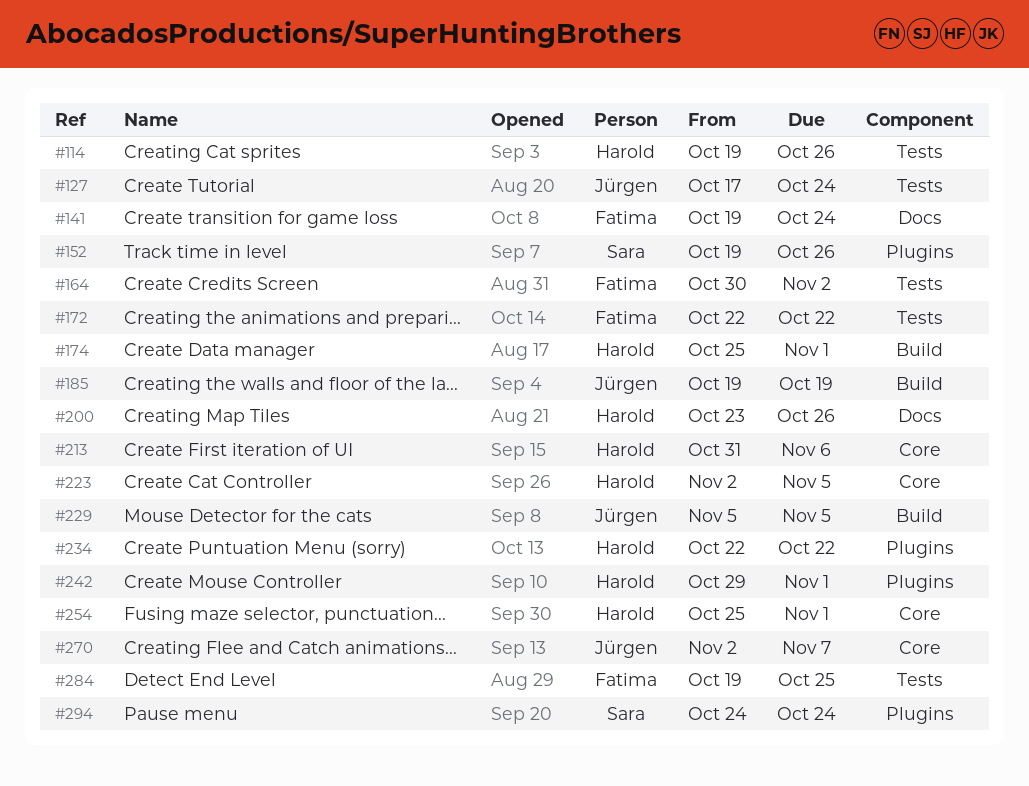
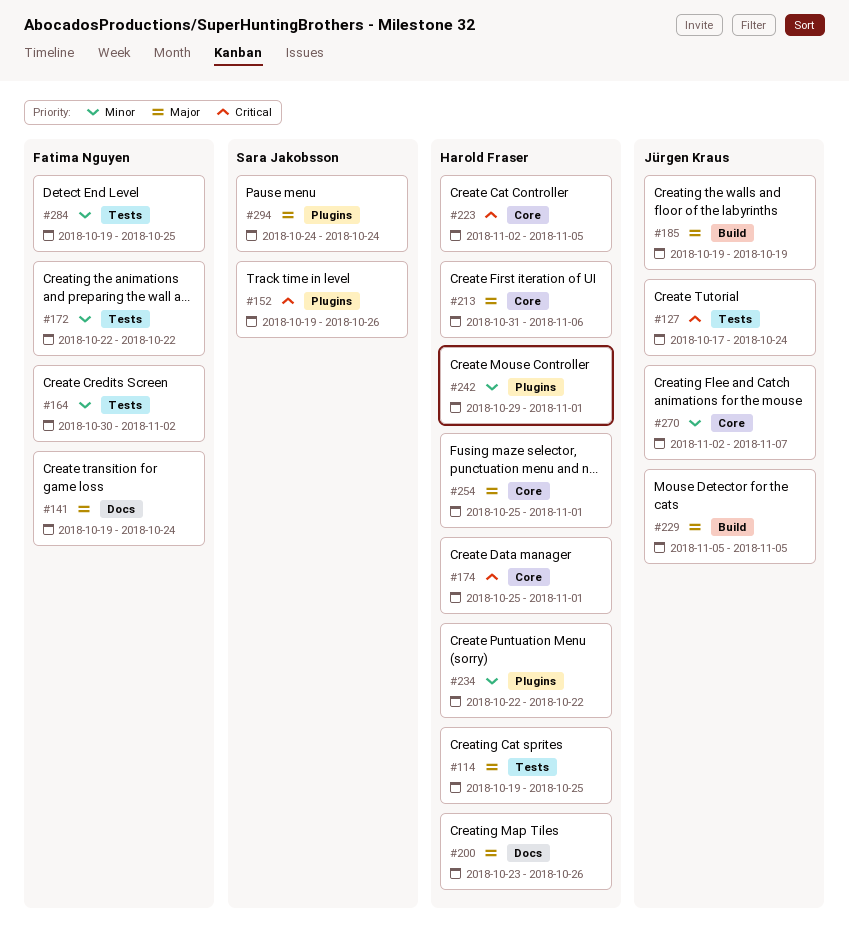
#114, due: Oct 26 -> Oct 25
#174, label: Build -> Core

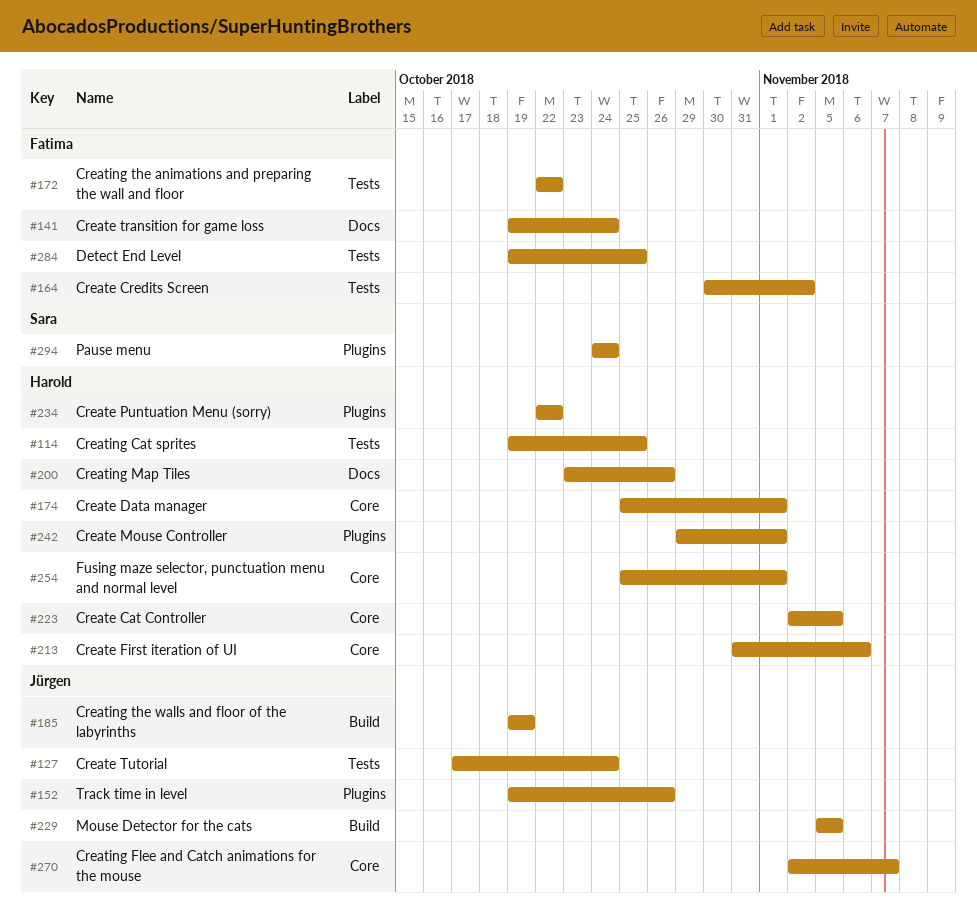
#152, owner: Sara Jakobsson -> Jürgen Kraus

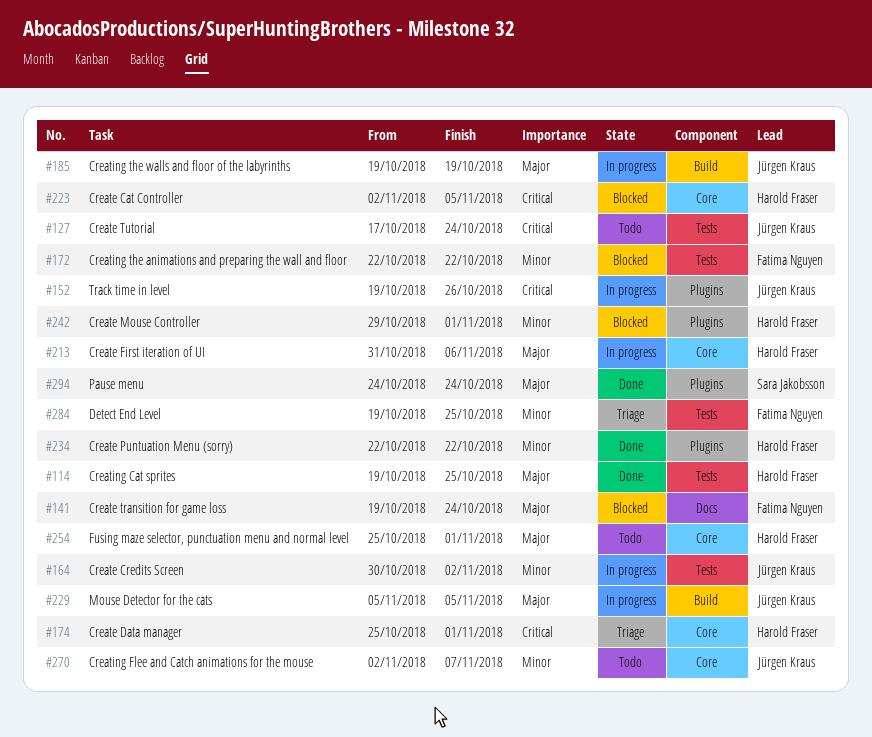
#164, owner: Fatima Nguyen -> Jürgen Kraus
#200: present -> none

